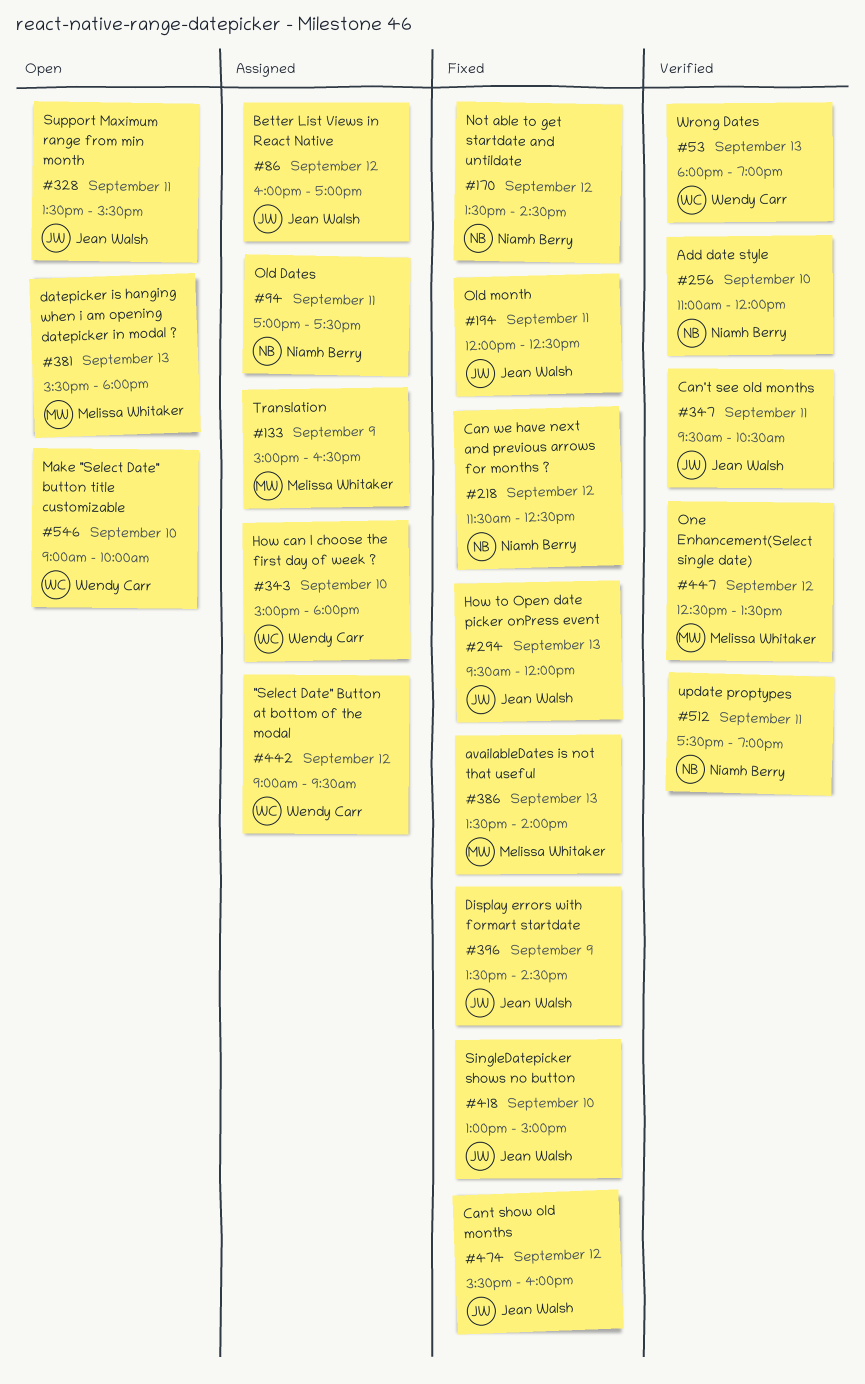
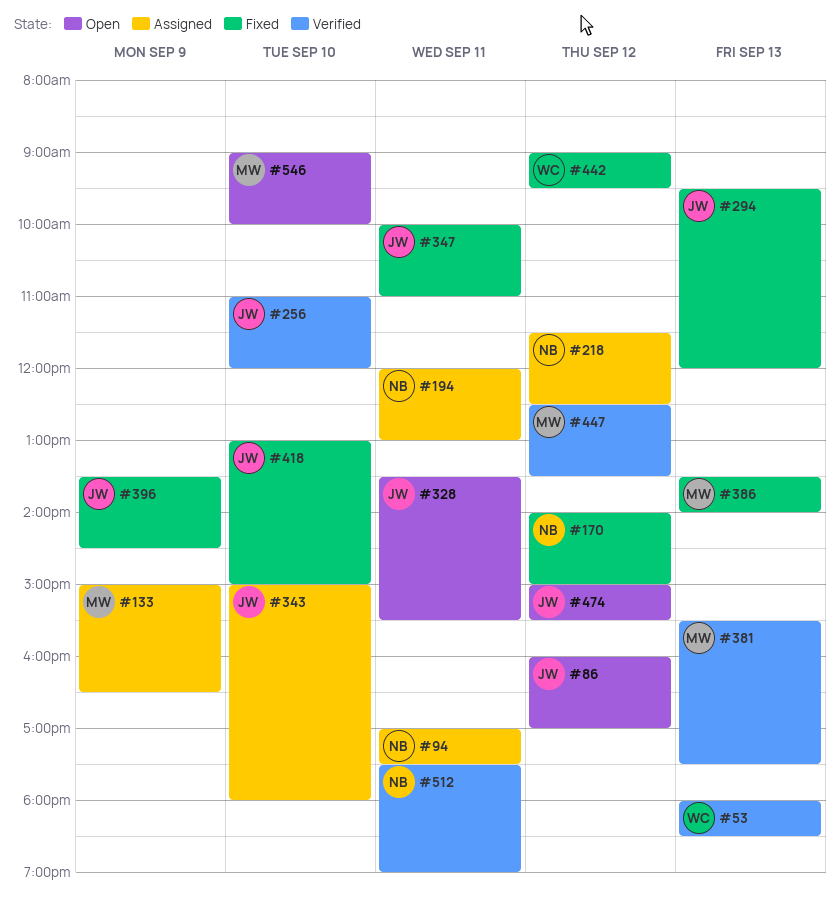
#53, ends: 19:00 -> 18:30
#86, status: Assigned -> Open
#170, begins: 13:30 -> 14:00
#170, ends: 14:30 -> 15:00
#194, status: Fixed -> Assigned
#194, owner: Jean Walsh -> Niamh Berry
#194, ends: 12:30 -> 13:00
#218, status: Fixed -> Assigned
#256, owner: Niamh Berry -> Jean Walsh
#343, owner: Wendy Carr -> Jean Walsh
#347, status: Verified -> Fixed
#347, begins: 09:30 -> 10:00
#347, ends: 10:30 -> 11:00
#381, status: Open -> Verified
#381, ends: 18:00 -> 17:30
#442, status: Assigned -> Fixed
#474, status: Fixed -> Open
#474, begins: 15:30 -> 15:00
#474, ends: 16:00 -> 15:30
#546, owner: Wendy Carr -> Melissa Whitaker

